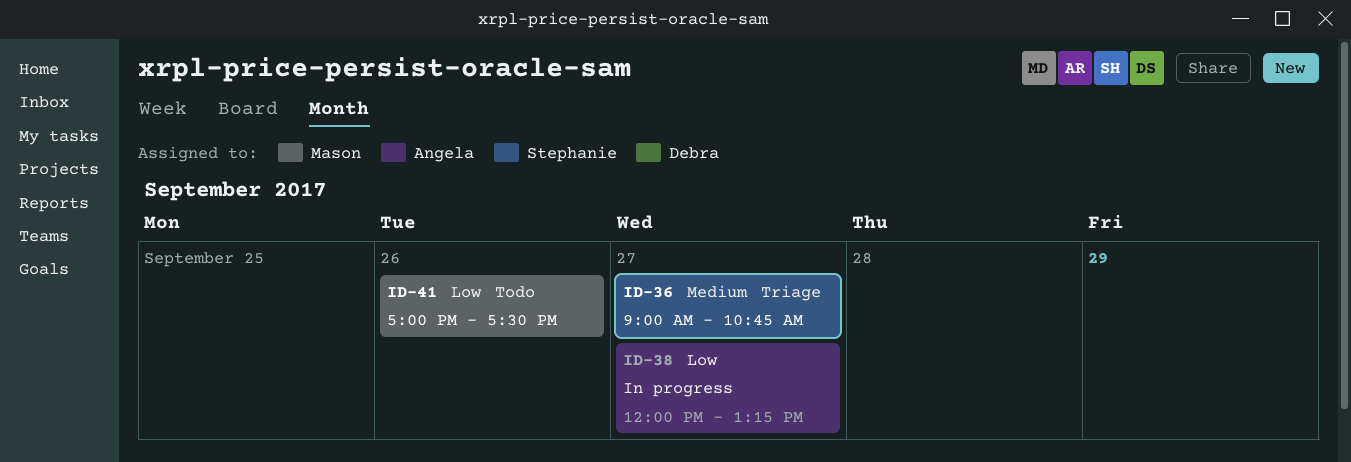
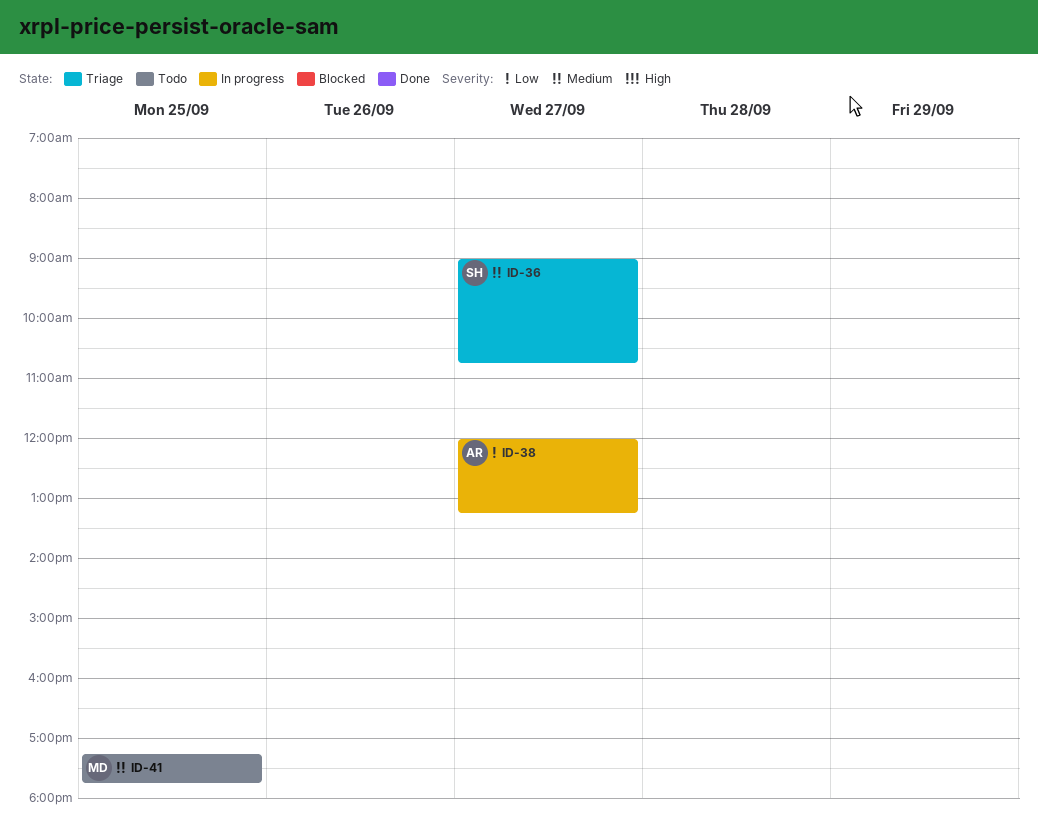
ID-41, priority: Low -> Medium
ID-41, day: Sep 26 -> Sep 25
ID-41, begins: 17:00 -> 17:15
ID-41, ends: 17:30 -> 17:45

